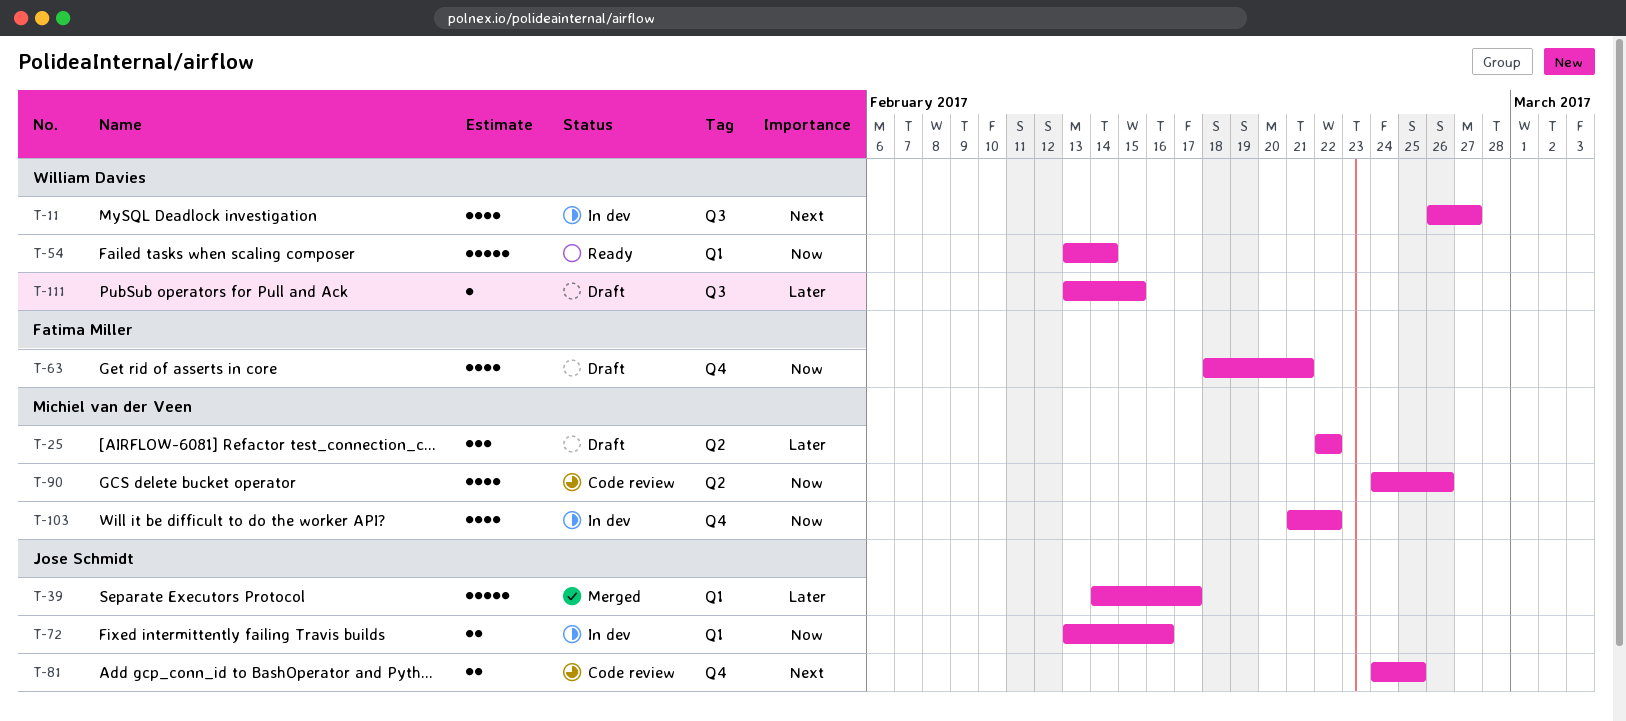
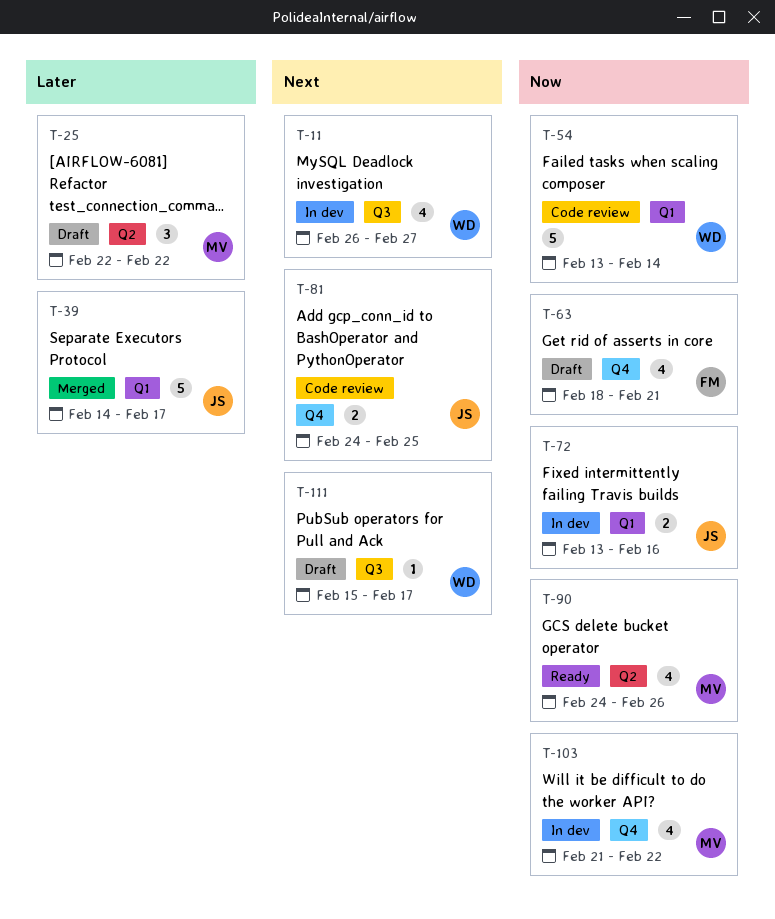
T-54, status: Ready -> Code review
T-90, status: Code review -> Ready
T-111, priority: Later -> Next
T-111, start: Feb 13 -> Feb 15
T-111, due: Feb 15 -> Feb 17

